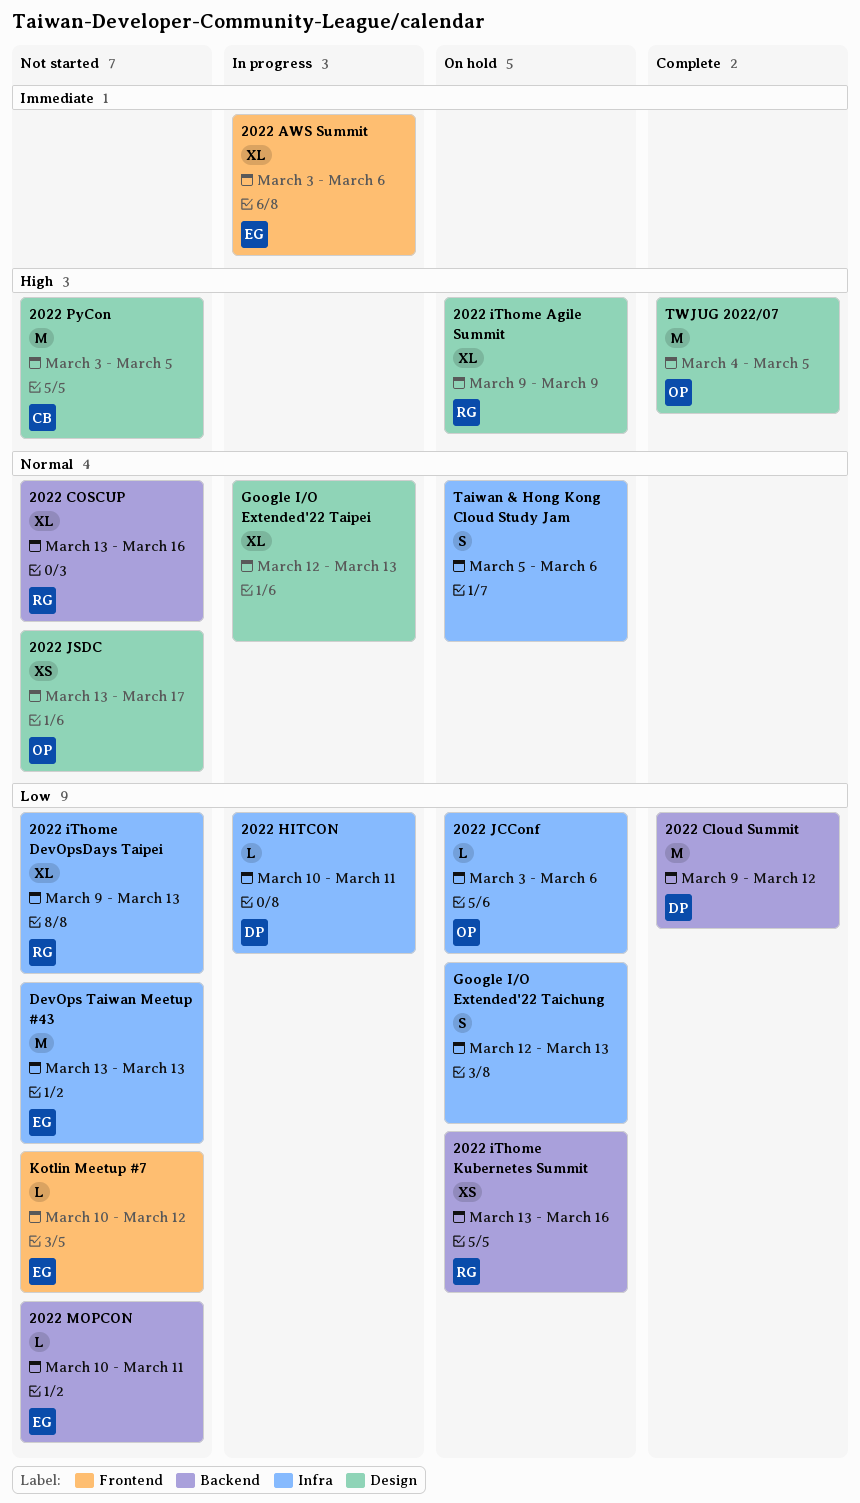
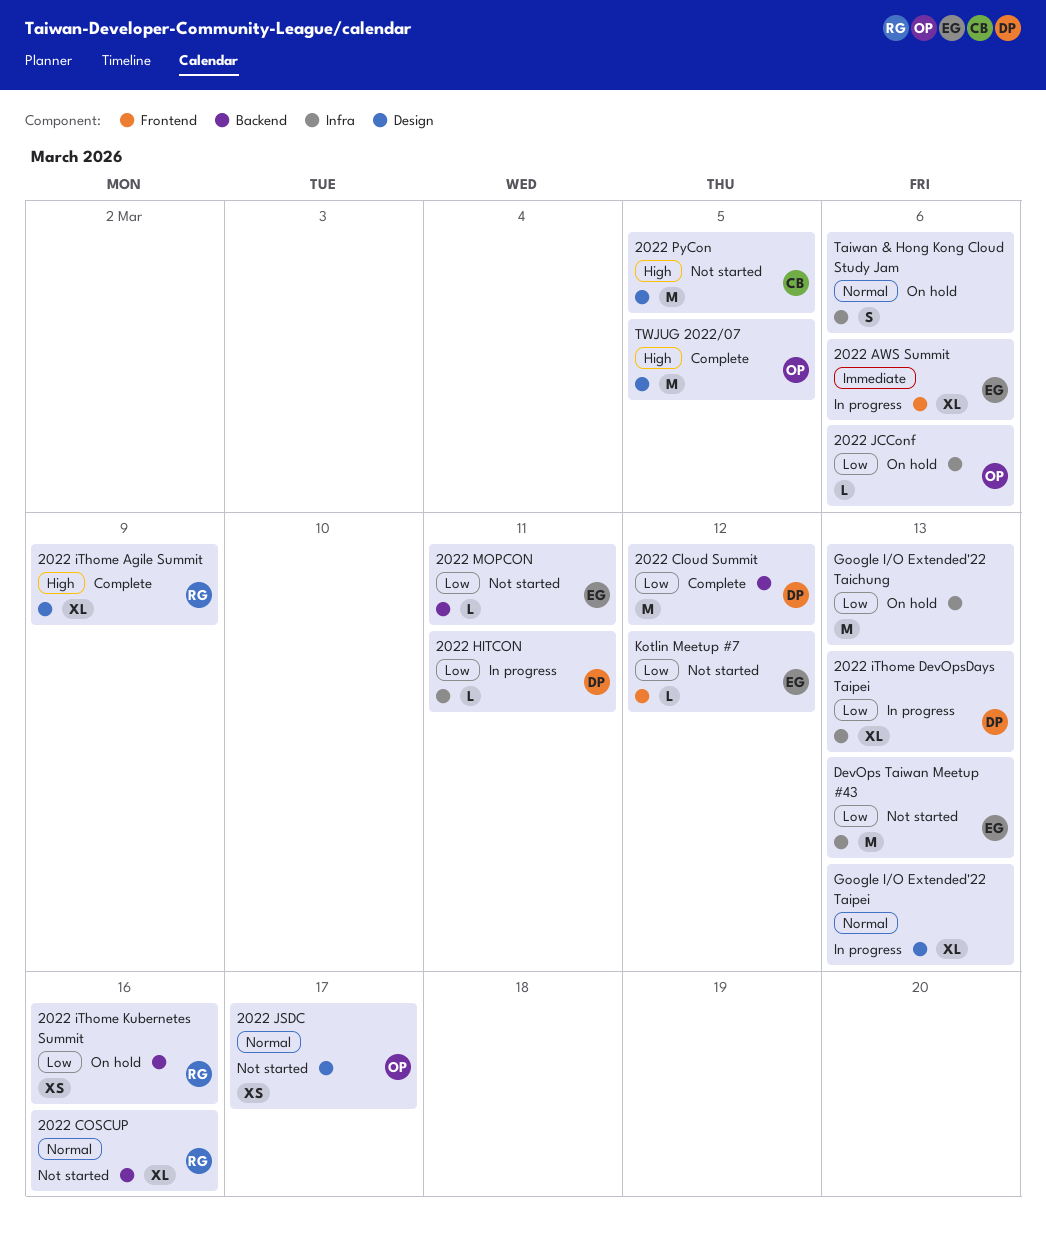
2022 iThome Agile Summit, status: On hold -> Complete
2022 iThome DevOpsDays Taipei, status: Not started -> In progress
2022 iThome DevOpsDays Taipei, owner: RG -> DP
Google I/O Extended'22 Taichung, estimate: S -> M

